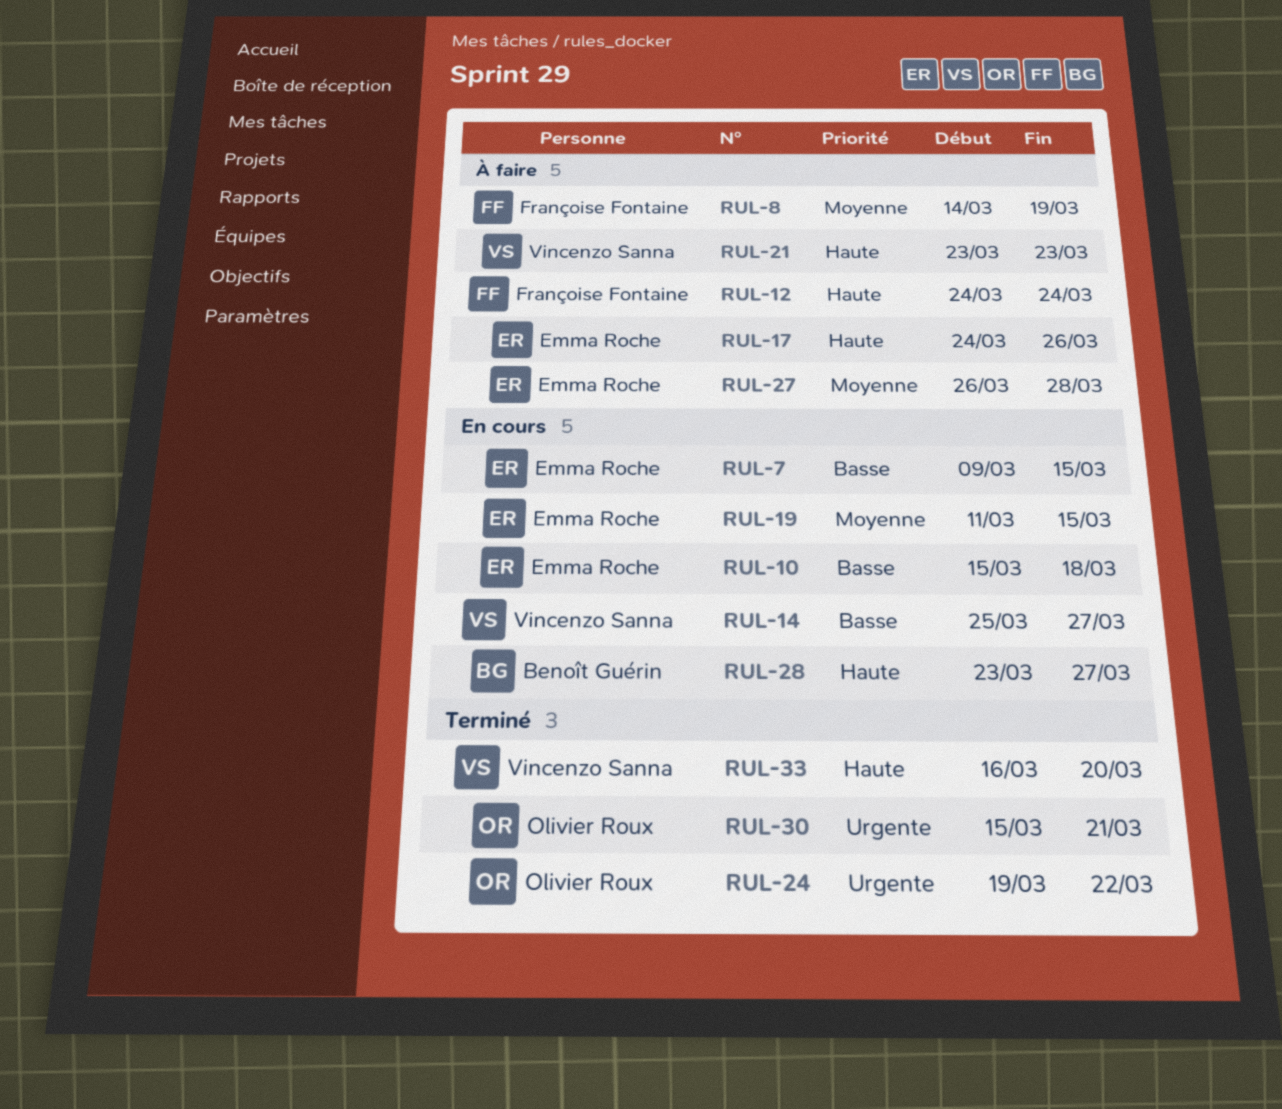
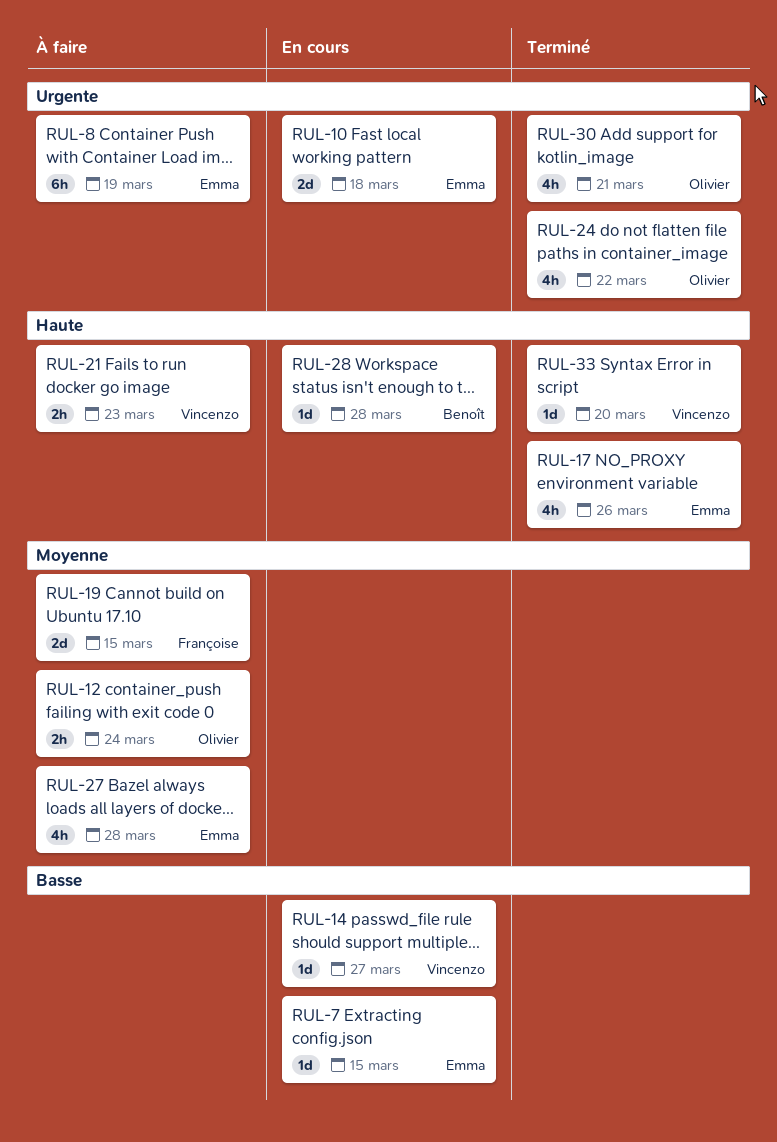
RUL-8, owner: Françoise Fontaine -> Emma Roche
RUL-8, priority: Moyenne -> Urgente
RUL-10, priority: Basse -> Urgente
RUL-12, owner: Françoise Fontaine -> Olivier Roux
RUL-12, priority: Haute -> Moyenne
RUL-17, status: À faire -> Terminé
RUL-19, status: En cours -> À faire
RUL-19, owner: Emma Roche -> Françoise Fontaine
RUL-28, due: Mar 27 -> Mar 28

